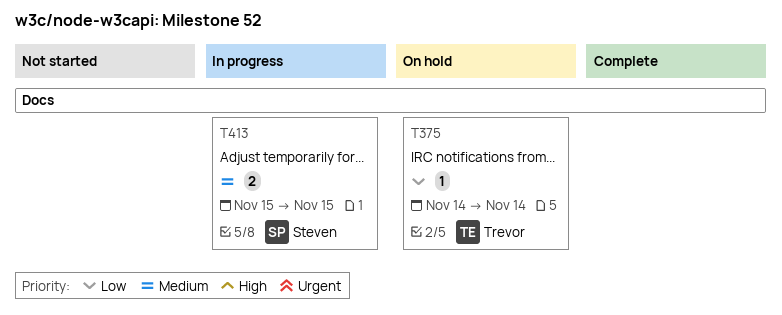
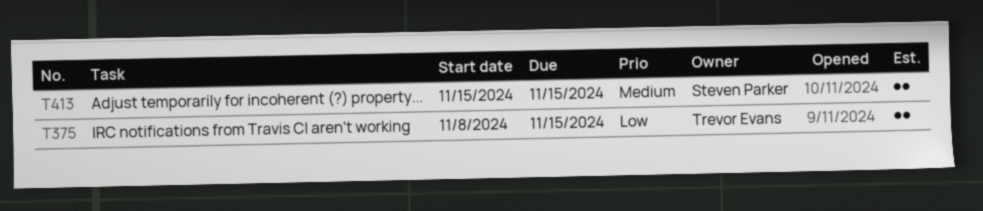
T375, estimate: 1 -> 2
T375, start: Nov 14 -> Nov 8
T375, due: Nov 14 -> Nov 15

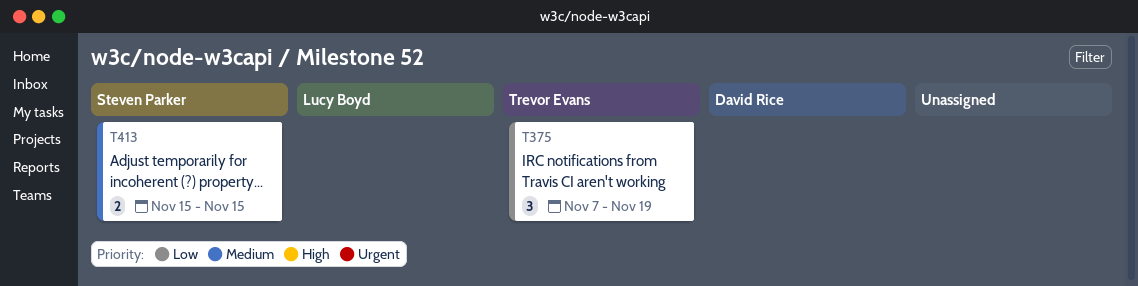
T375, estimate: 2 -> 3
T375, start: Nov 8 -> Nov 7
T375, due: Nov 15 -> Nov 19

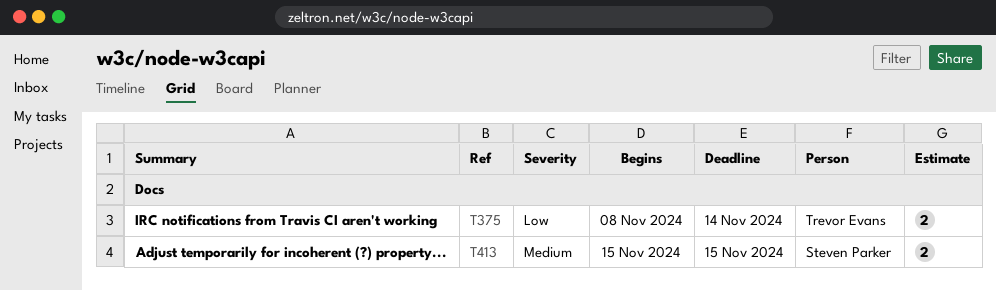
T375, estimate: 3 -> 2
T375, start: Nov 7 -> Nov 8
T375, due: Nov 19 -> Nov 14

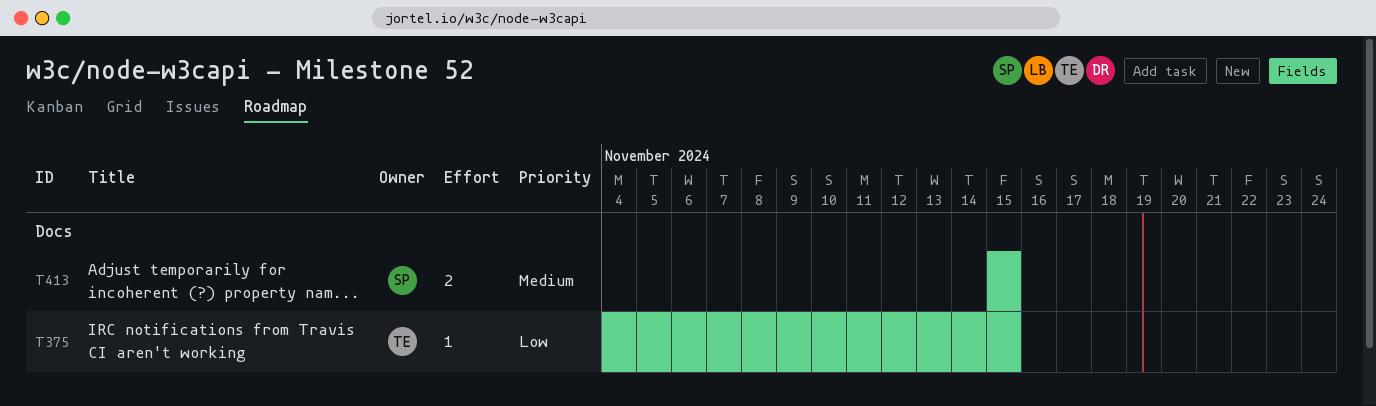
T375, estimate: 2 -> 1
T375, start: Nov 8 -> Nov 4
T375, due: Nov 14 -> Nov 15

